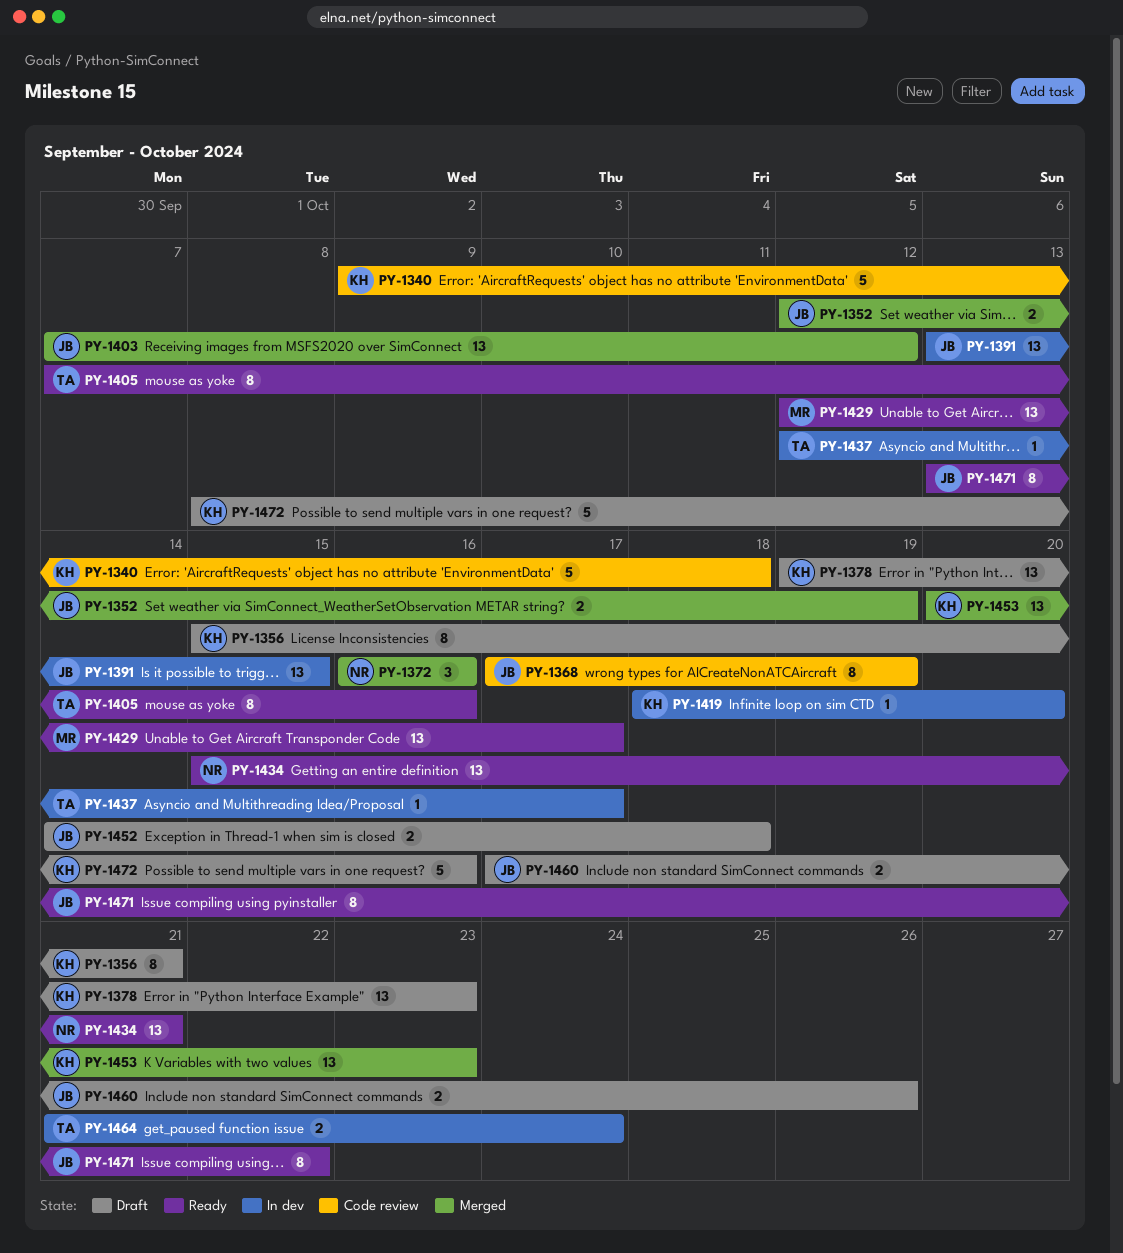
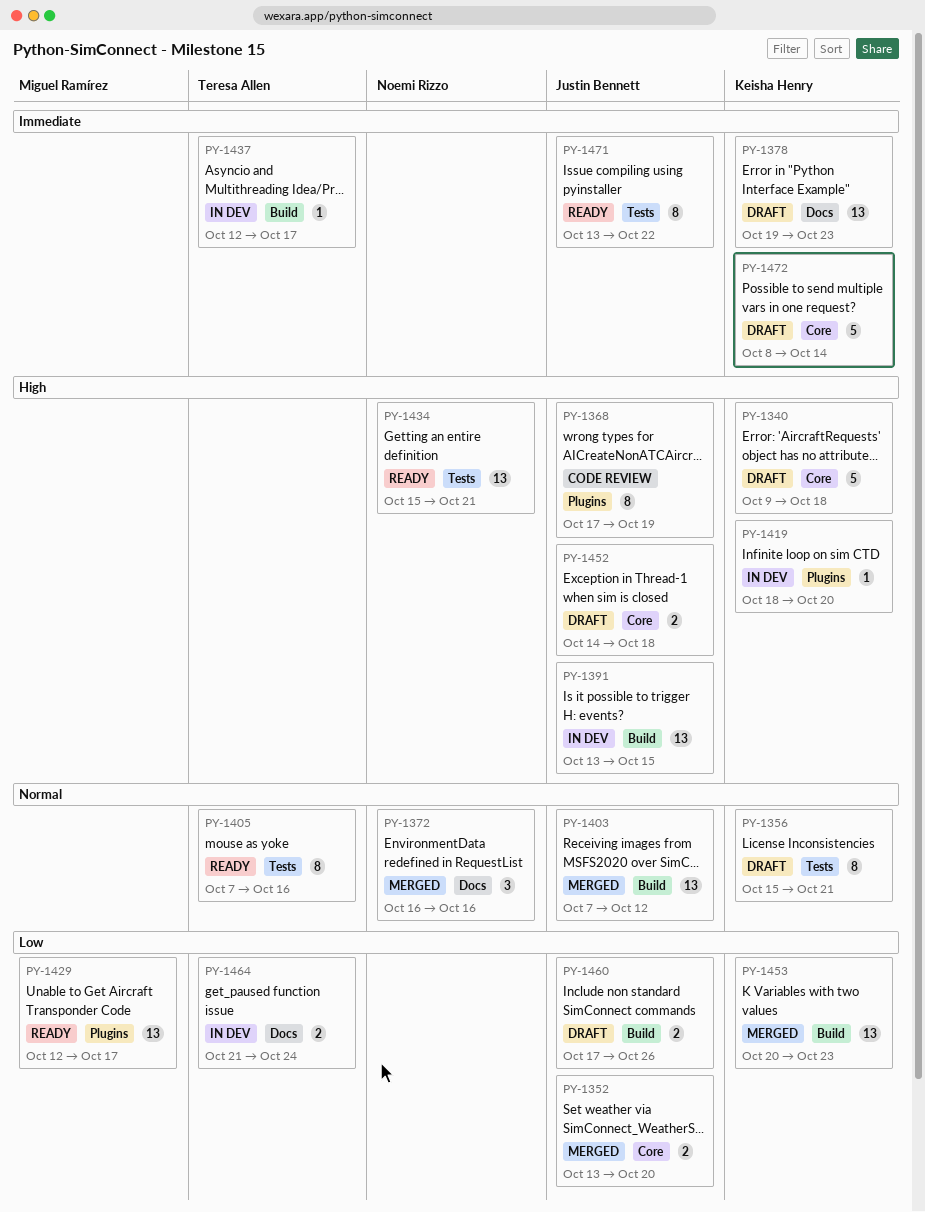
PY-1340, status: Code review -> Draft
PY-1352, start: Oct 12 -> Oct 13
PY-1352, due: Oct 19 -> Oct 20
PY-1472, due: Oct 16 -> Oct 14

